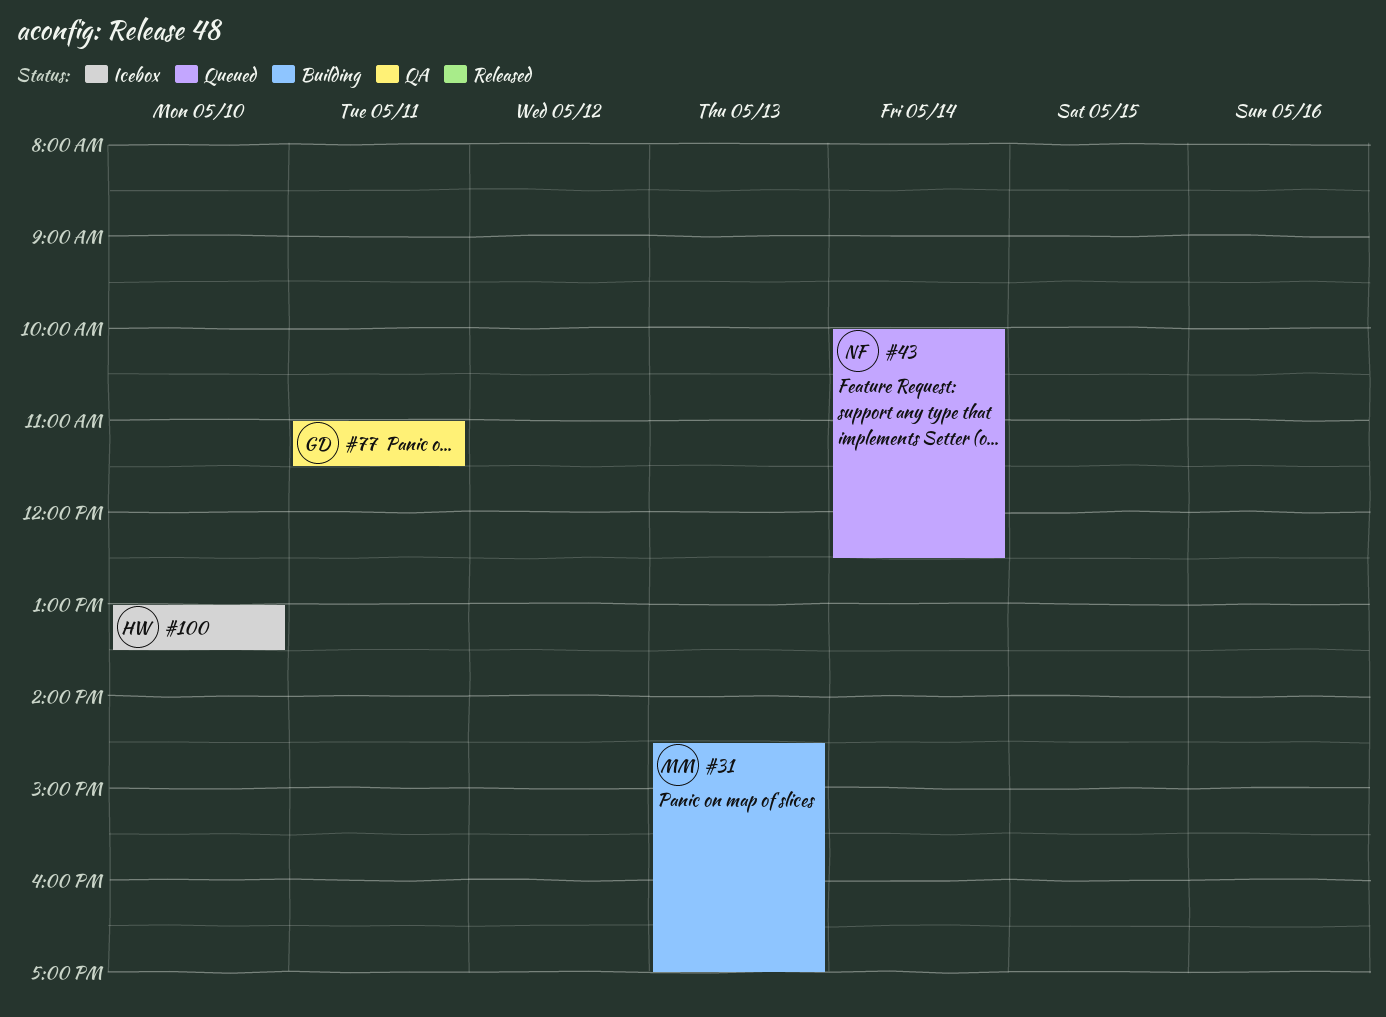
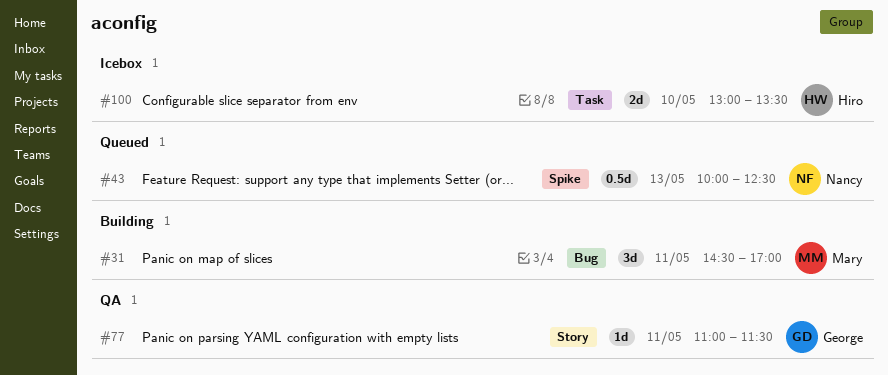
#31, day: May 13 -> May 11
#43, day: May 14 -> May 13

